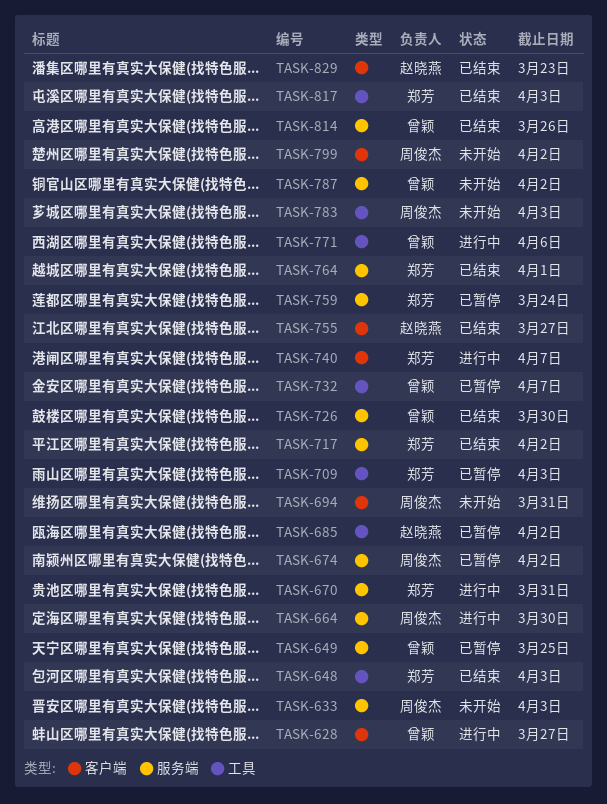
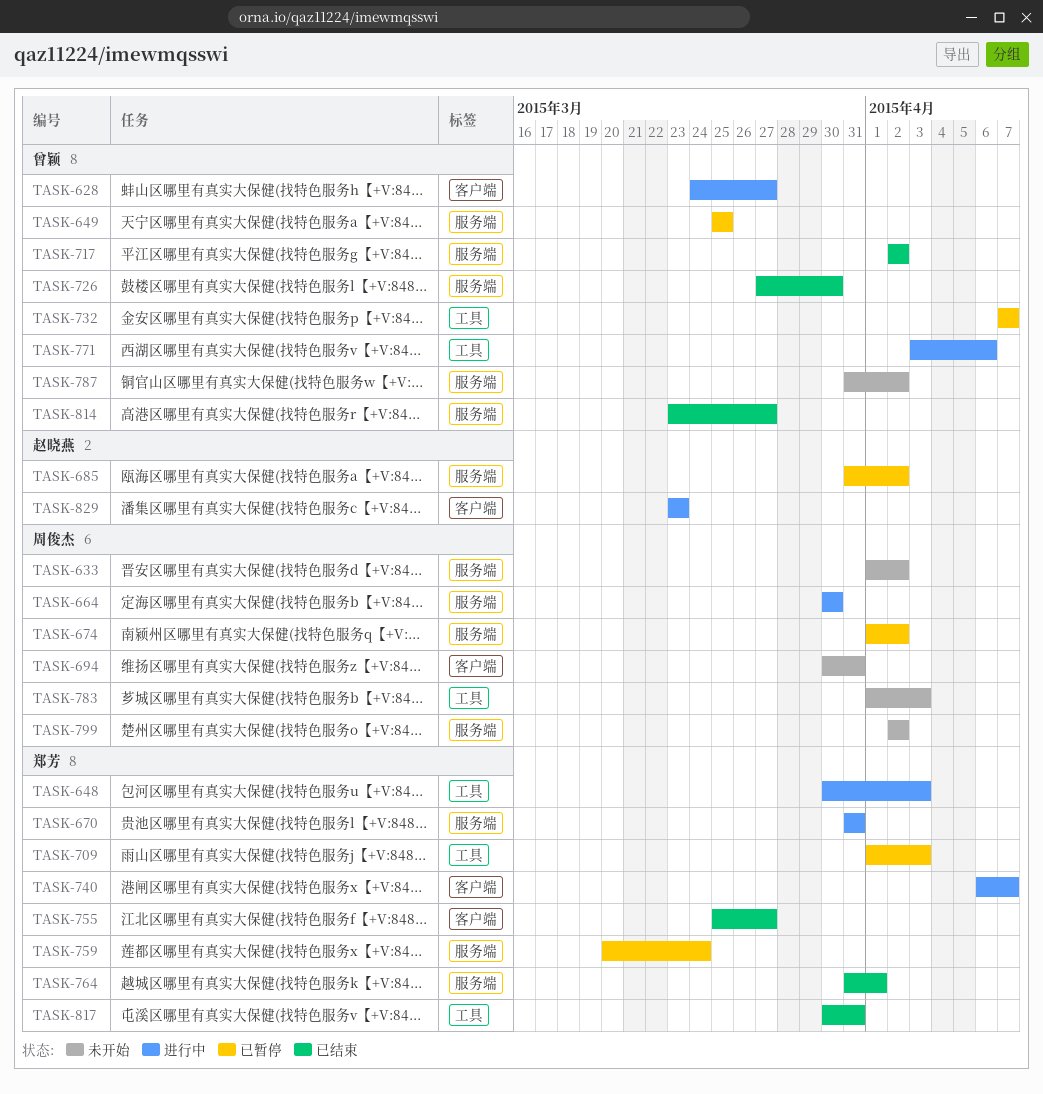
TASK-633, due: Apr 3 -> Apr 2
TASK-648, status: 已结束 -> 进行中
TASK-685, label: 工具 -> 服务端
TASK-717, owner: 郑芳 -> 曾颖
TASK-755, owner: 赵晓燕 -> 郑芳
TASK-799, label: 客户端 -> 服务端
TASK-814, due: Mar 26 -> Mar 27
TASK-817, due: Apr 3 -> Mar 31
TASK-829, status: 已结束 -> 进行中

